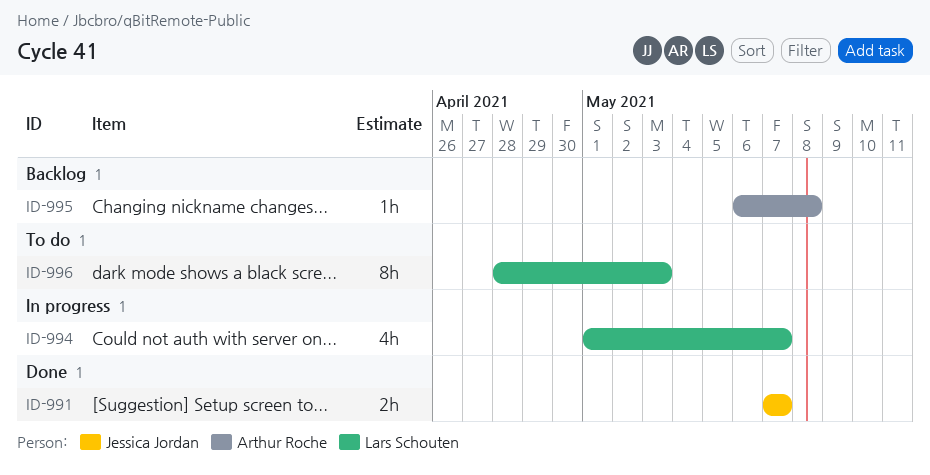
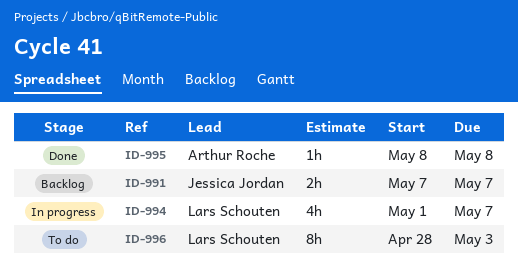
ID-991, status: Done -> Backlog
ID-995, status: Backlog -> Done
ID-995, start: May 6 -> May 8

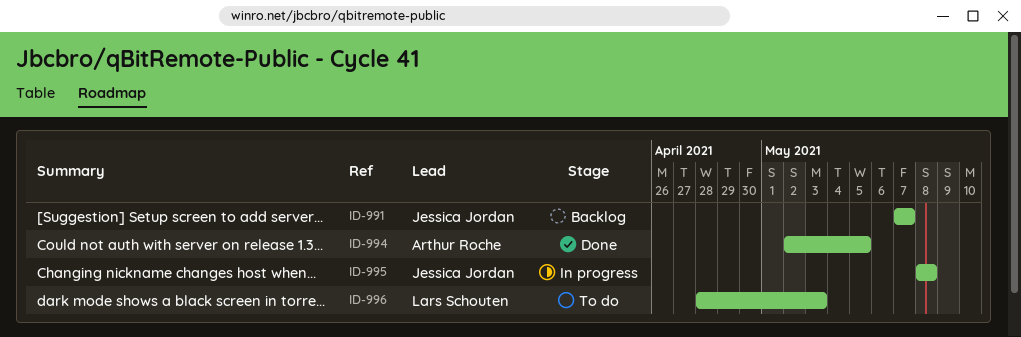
ID-994, status: In progress -> Done
ID-994, owner: Lars Schouten -> Arthur Roche
ID-994, start: May 1 -> May 2
ID-994, due: May 7 -> May 5
ID-995, status: Done -> In progress
ID-995, owner: Arthur Roche -> Jessica Jordan

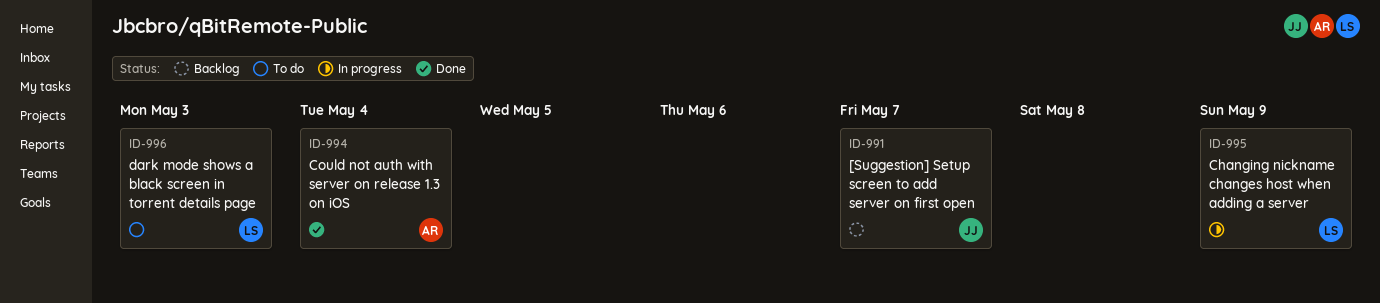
ID-994, due: May 5 -> May 4
ID-995, owner: Jessica Jordan -> Lars Schouten
ID-995, due: May 8 -> May 9

